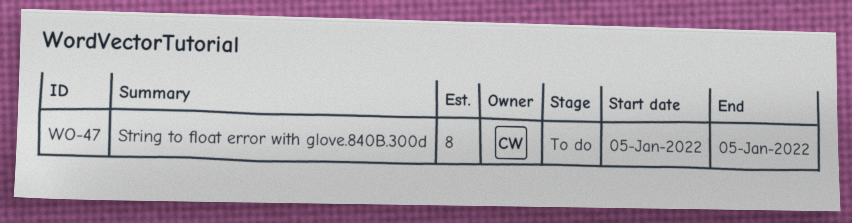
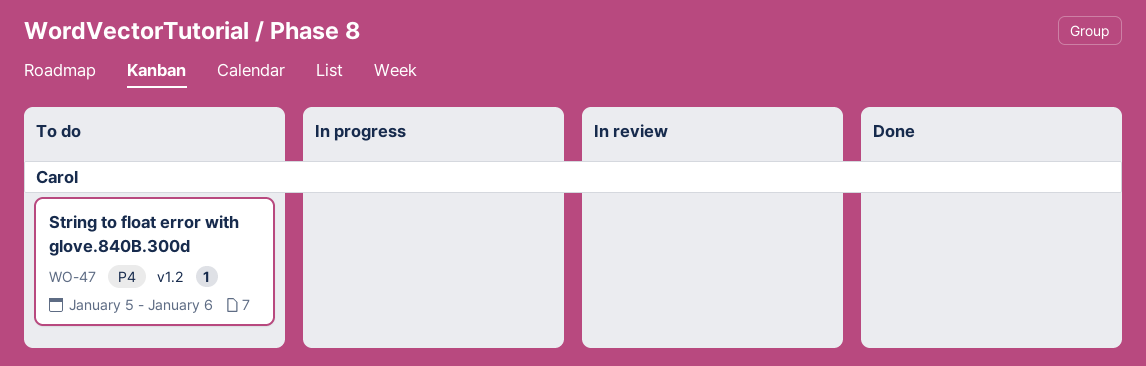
WO-47, estimate: 8 -> 1
WO-47, due: Jan 5 -> Jan 6

